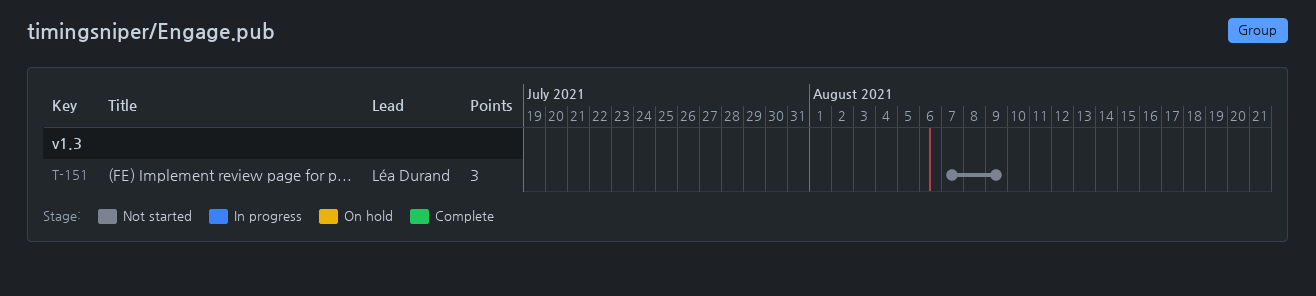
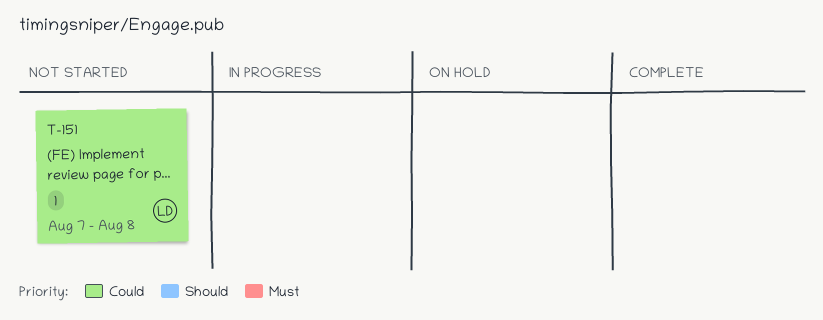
T-151, estimate: 3 -> 1
T-151, due: Aug 9 -> Aug 8

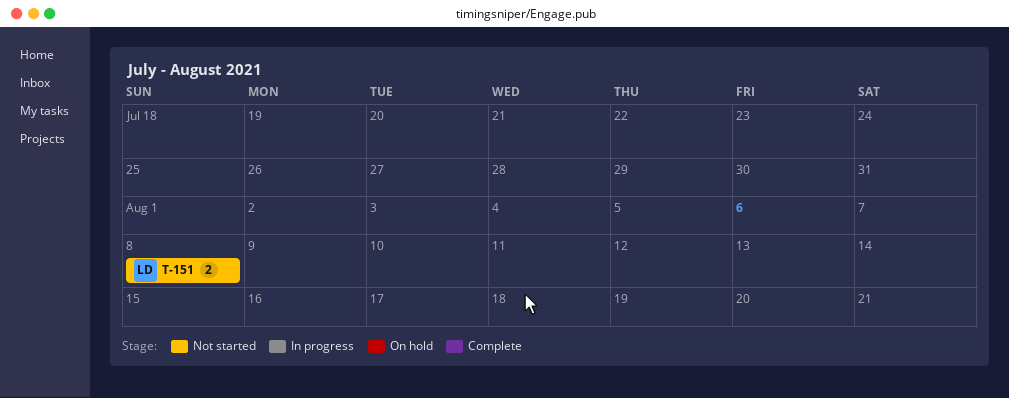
T-151, estimate: 1 -> 2
T-151, start: Aug 7 -> Aug 8

